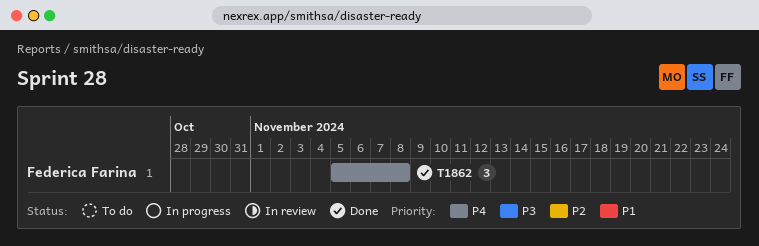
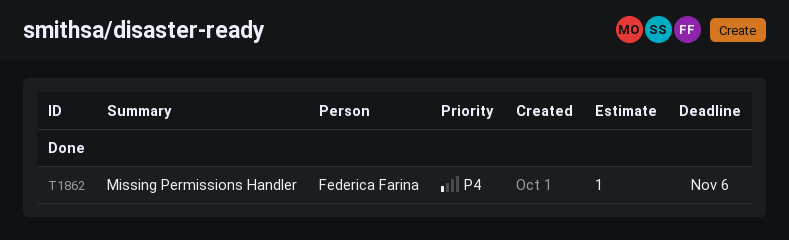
T1862, estimate: 3 -> 1
T1862, due: Nov 8 -> Nov 6

